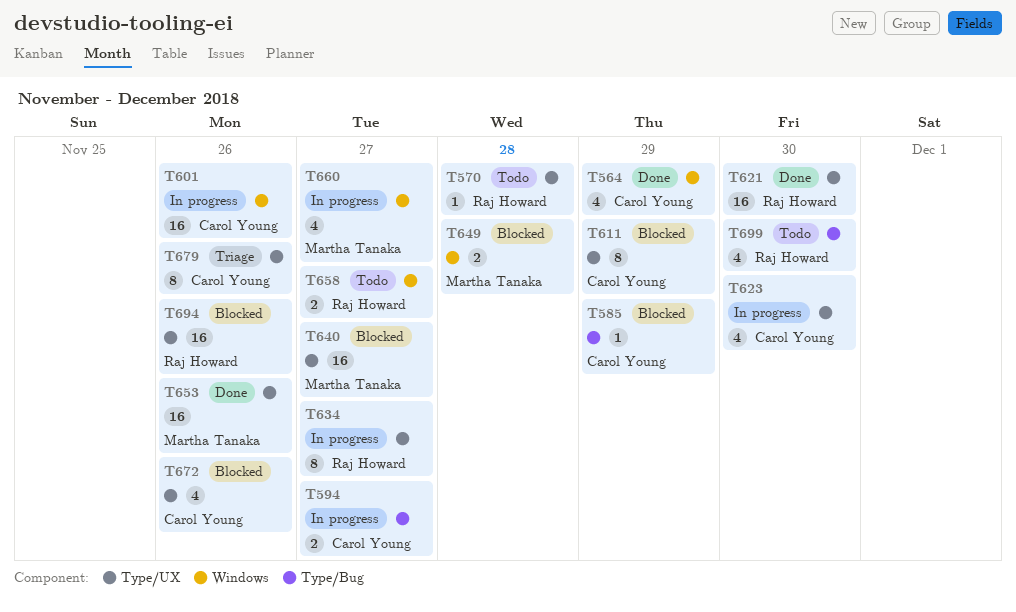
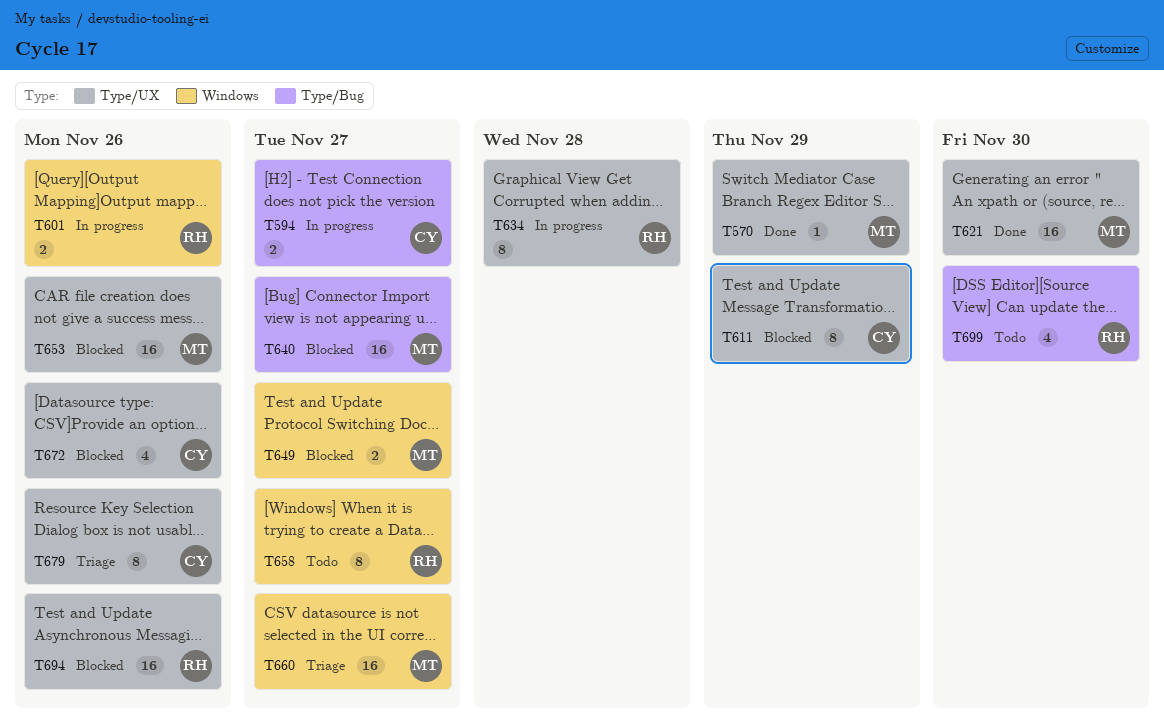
T564: present -> none
T570, status: Todo -> Done
T570, owner: Raj Howard -> Martha Tanaka
T570, due: Nov 28 -> Nov 29
T585: present -> none
T601, owner: Carol Young -> Raj Howard
T601, estimate: 16 -> 2
T621, owner: Raj Howard -> Martha Tanaka
T623: present -> none
T634, due: Nov 27 -> Nov 28
T640, label: Type/UX -> Type/Bug
T649, due: Nov 28 -> Nov 27
T653, status: Done -> Blocked
T658, estimate: 2 -> 8
T660, status: In progress -> Triage
T660, estimate: 4 -> 16

